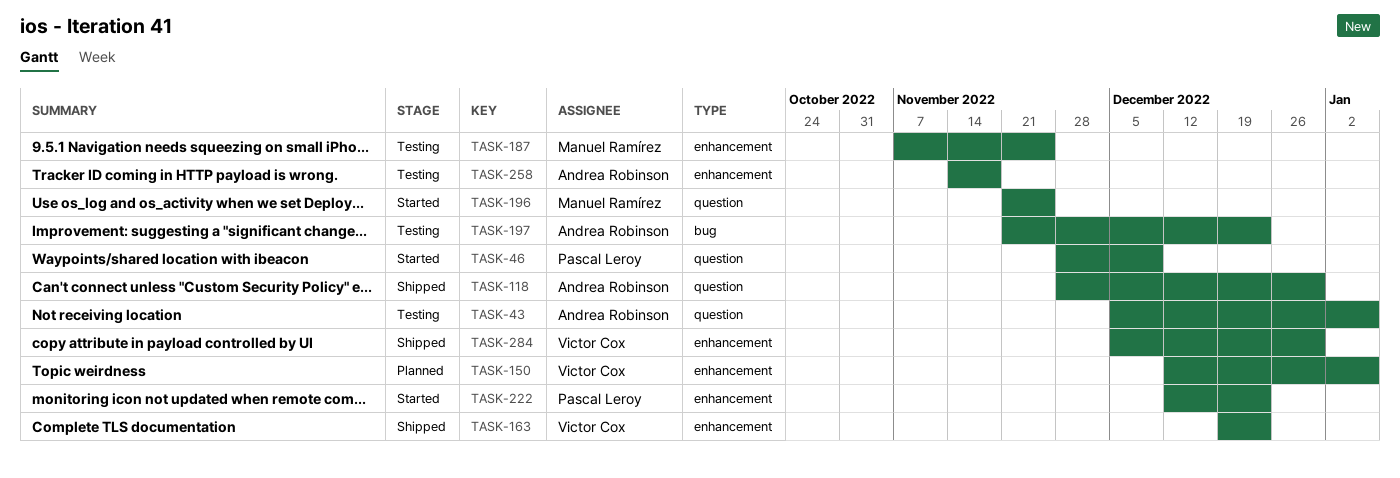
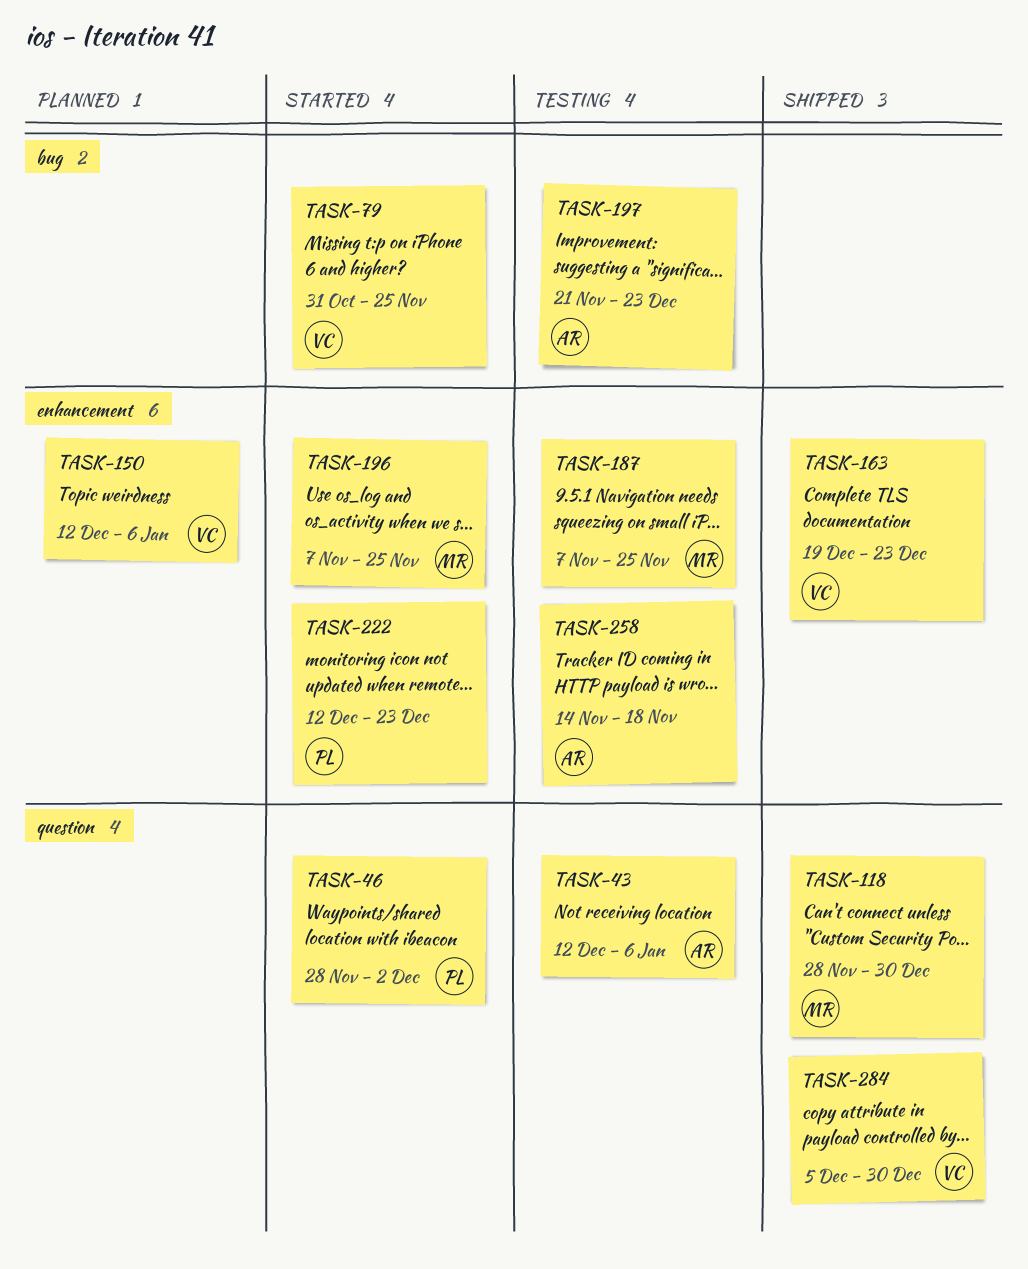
TASK-43, start: Dec 5 -> Dec 12
TASK-46, due: Dec 9 -> Dec 2
TASK-79: none -> present
TASK-118, owner: Andrea Robinson -> Manuel Ramírez
TASK-196, label: question -> enhancement
TASK-196, start: Nov 21 -> Nov 7
TASK-284, label: enhancement -> question

